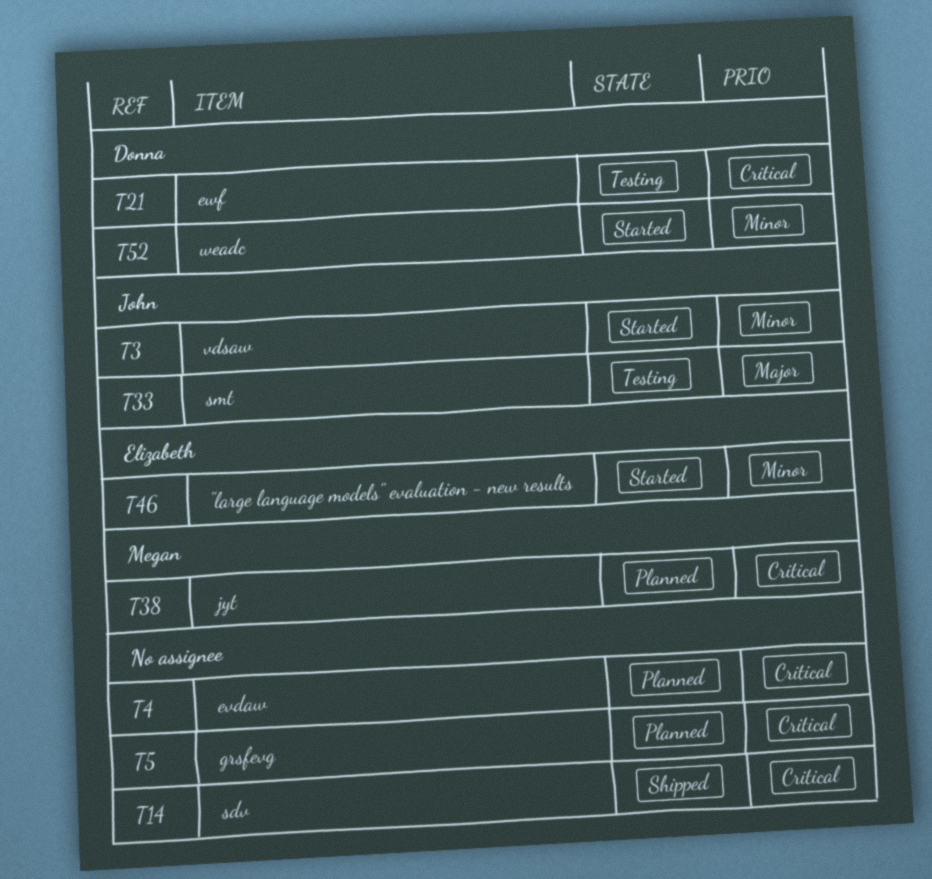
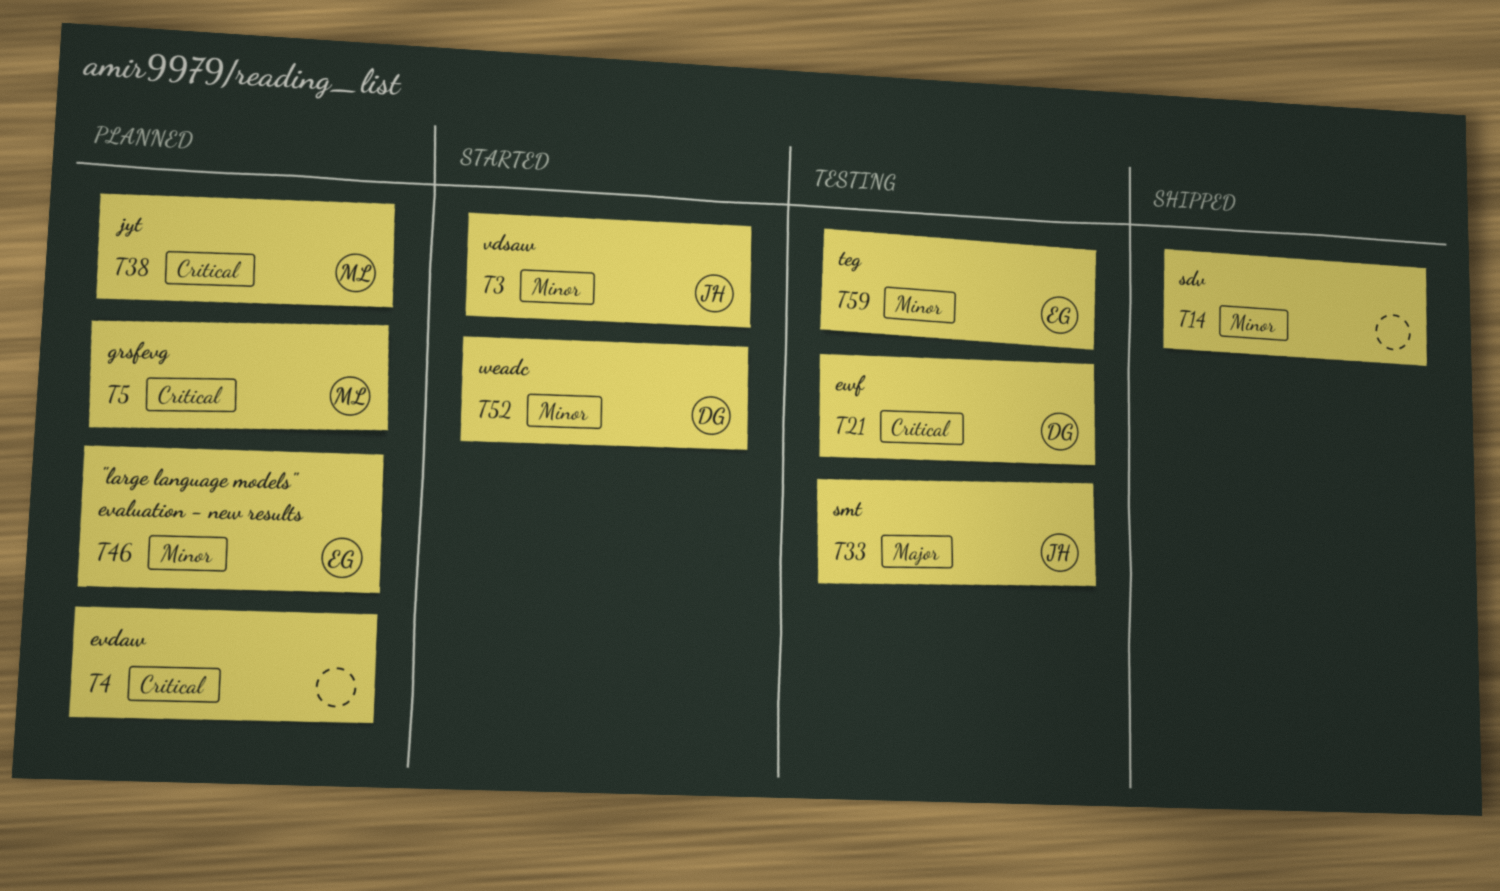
T5, owner: none -> Megan
T14, priority: Critical -> Minor
T46, status: Started -> Planned
T59: none -> present

